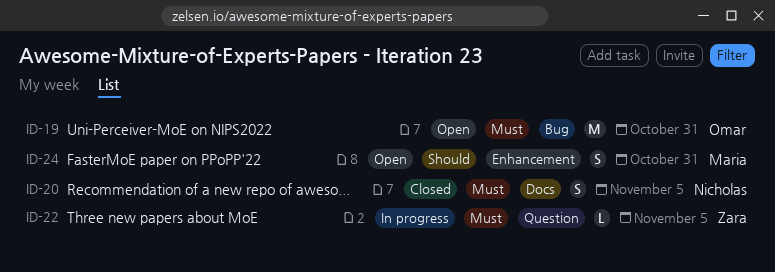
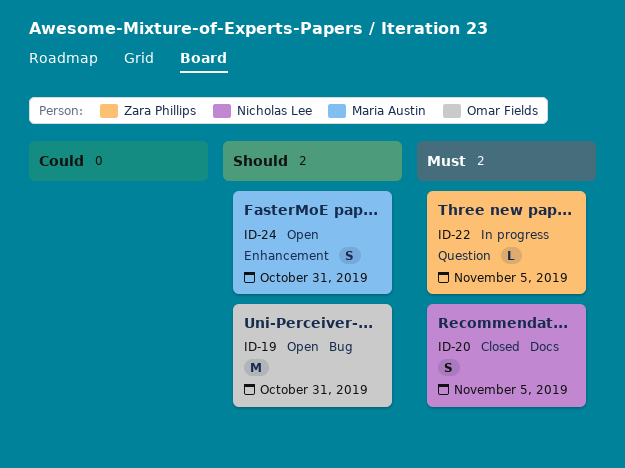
ID-19, priority: Must -> Should

